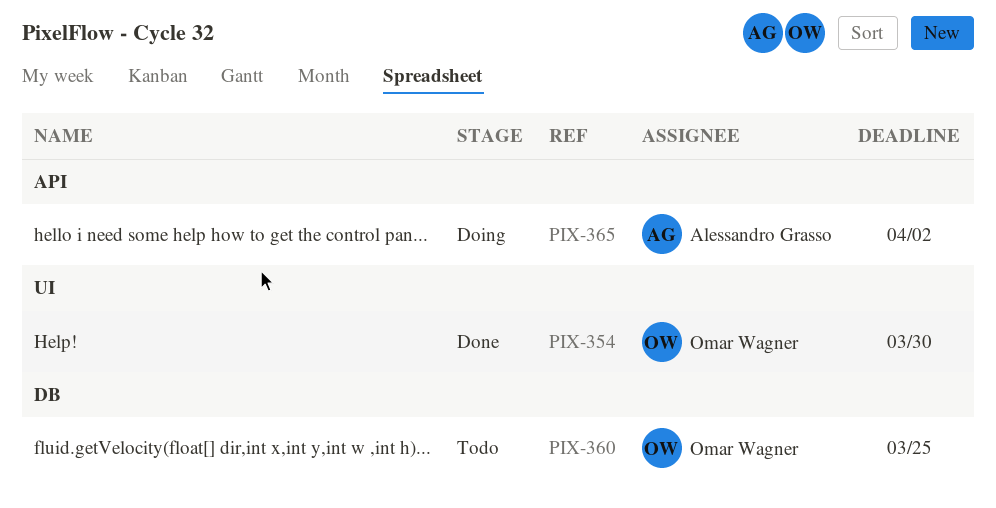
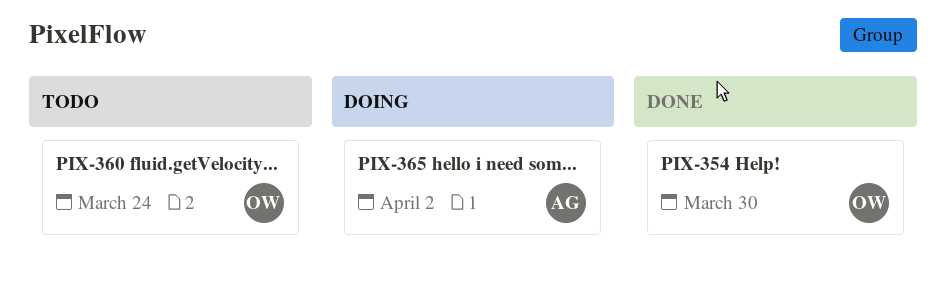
PIX-360, due: Mar 25 -> Mar 24

